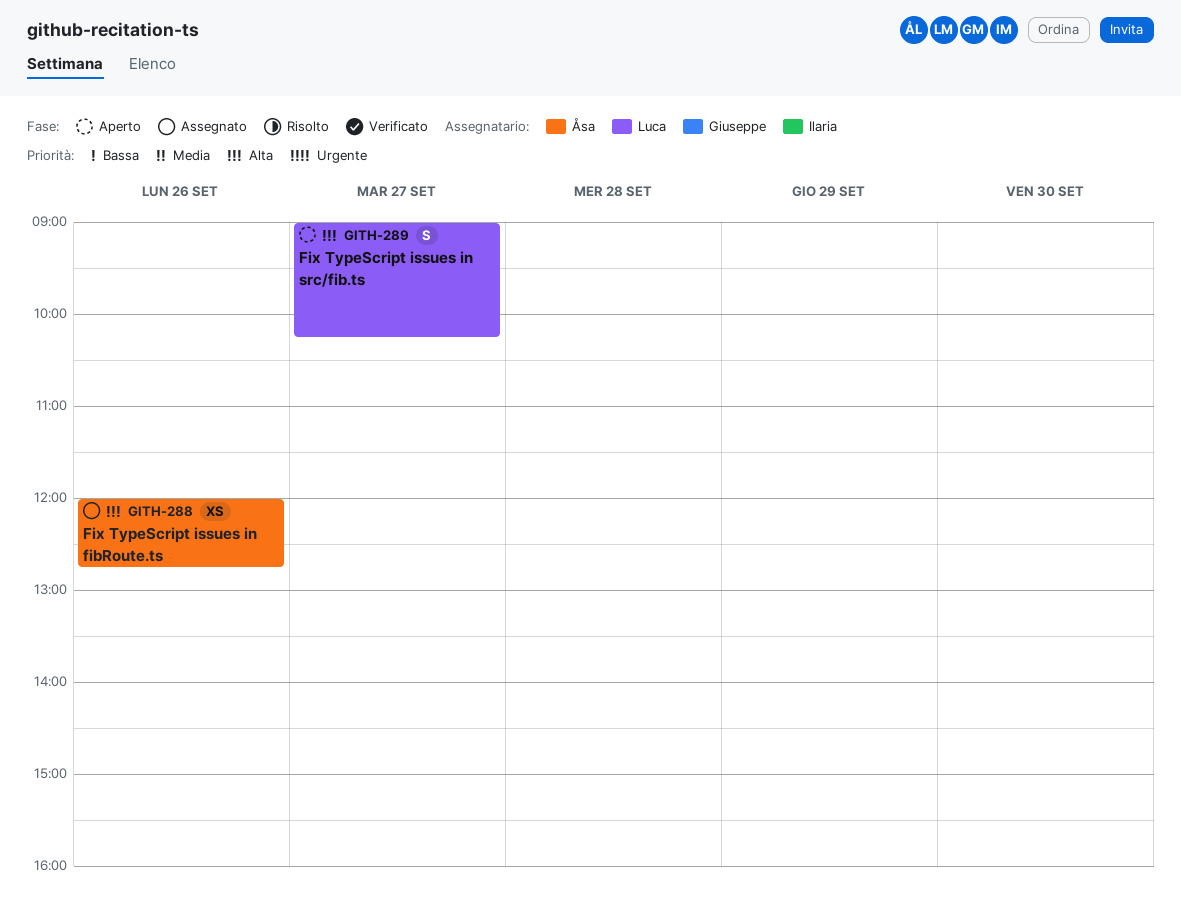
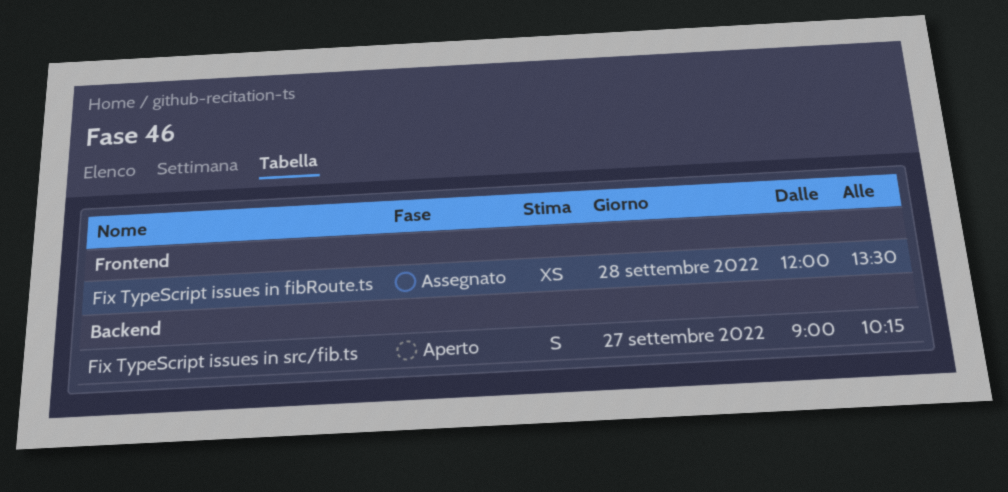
Fix TypeScript issues in fibRoute.ts, day: Sep 26 -> Sep 28
Fix TypeScript issues in fibRoute.ts, ends: 12:45 -> 13:30

